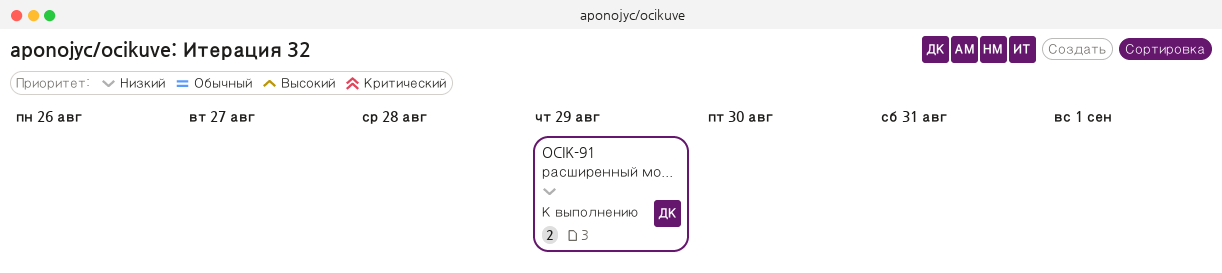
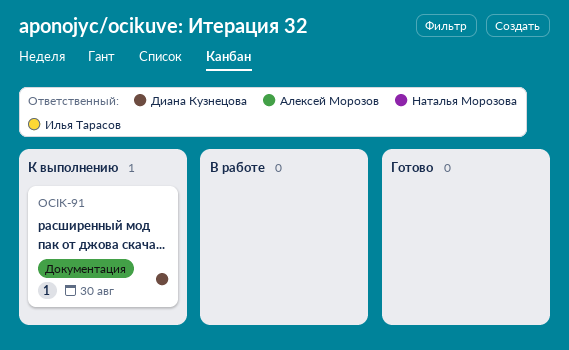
OCIK-91, estimate: 2 -> 1
OCIK-91, due: Aug 29 -> Aug 30

